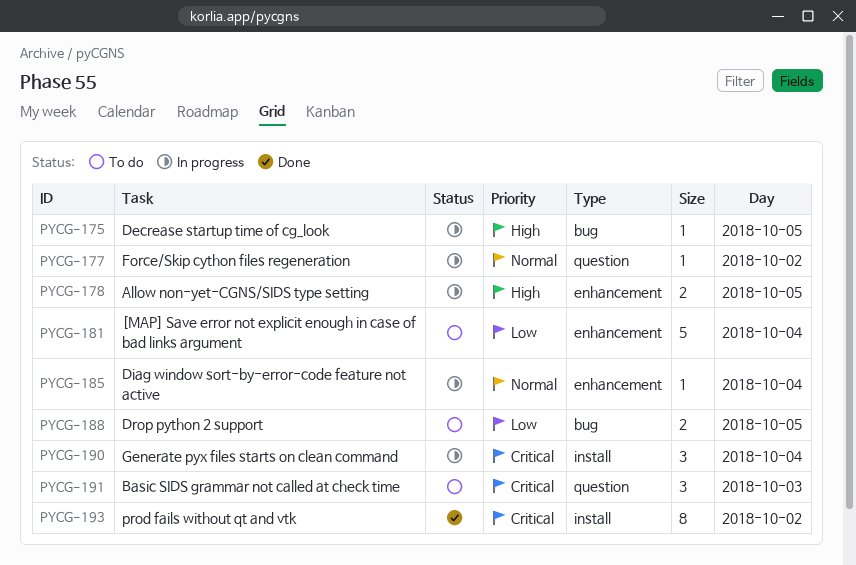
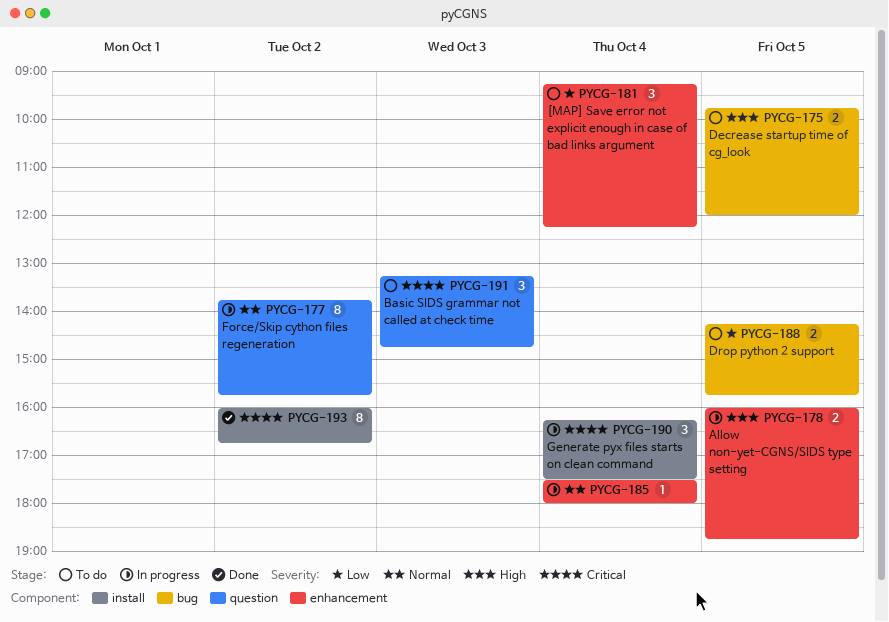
PYCG-175, status: In progress -> To do
PYCG-175, estimate: 1 -> 2
PYCG-177, estimate: 1 -> 8
PYCG-181, estimate: 5 -> 3

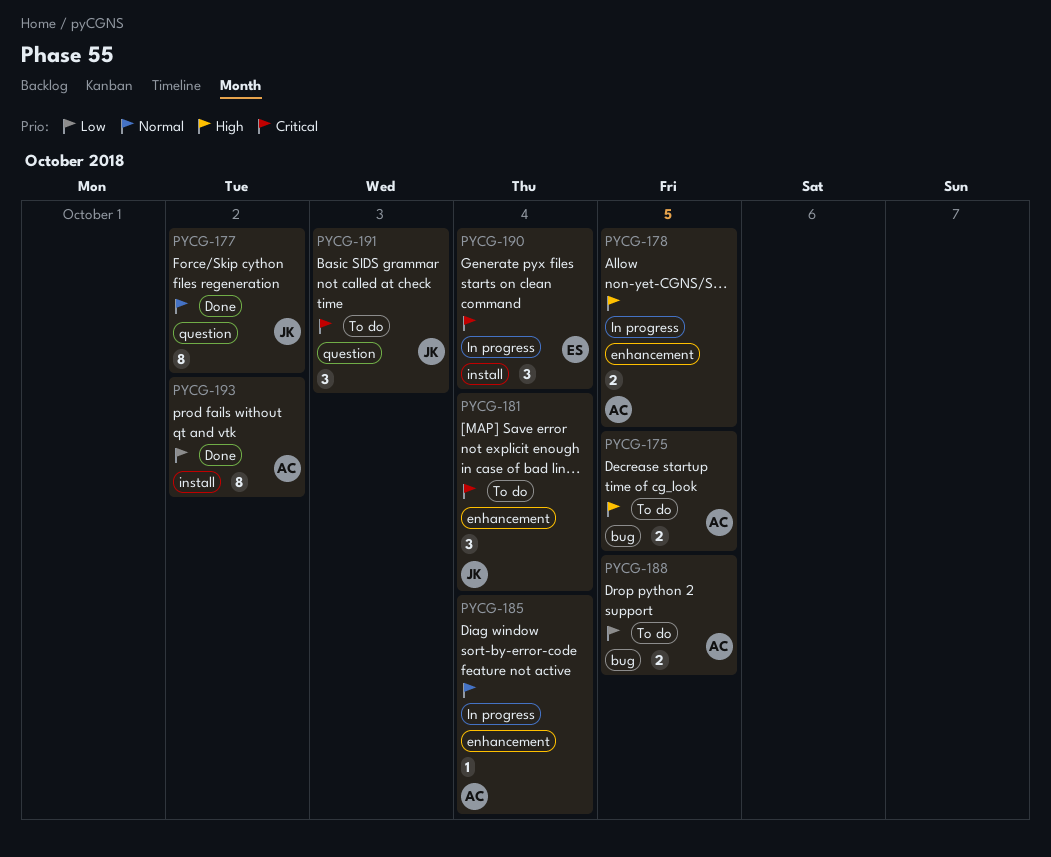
PYCG-177, status: In progress -> Done
PYCG-181, priority: Low -> Critical
PYCG-193, priority: Critical -> Low

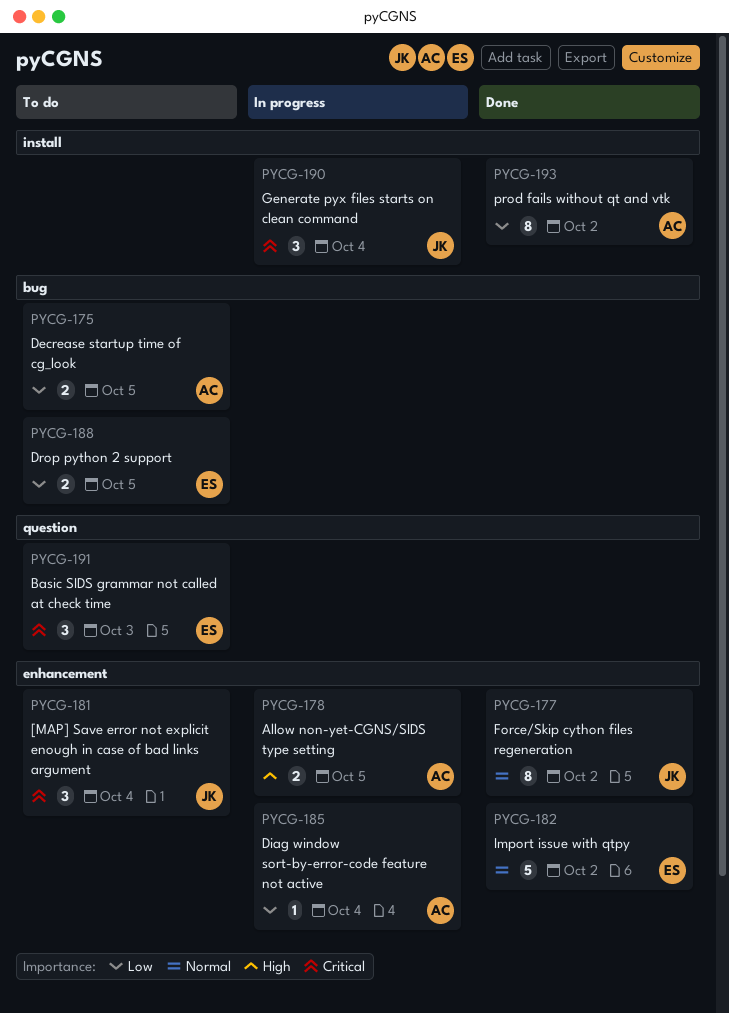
PYCG-175, priority: High -> Low
PYCG-177, label: question -> enhancement
PYCG-182: none -> present
PYCG-185, priority: Normal -> Low
PYCG-188, owner: AC -> ES
PYCG-190, owner: ES -> JK
PYCG-191, owner: JK -> ES

